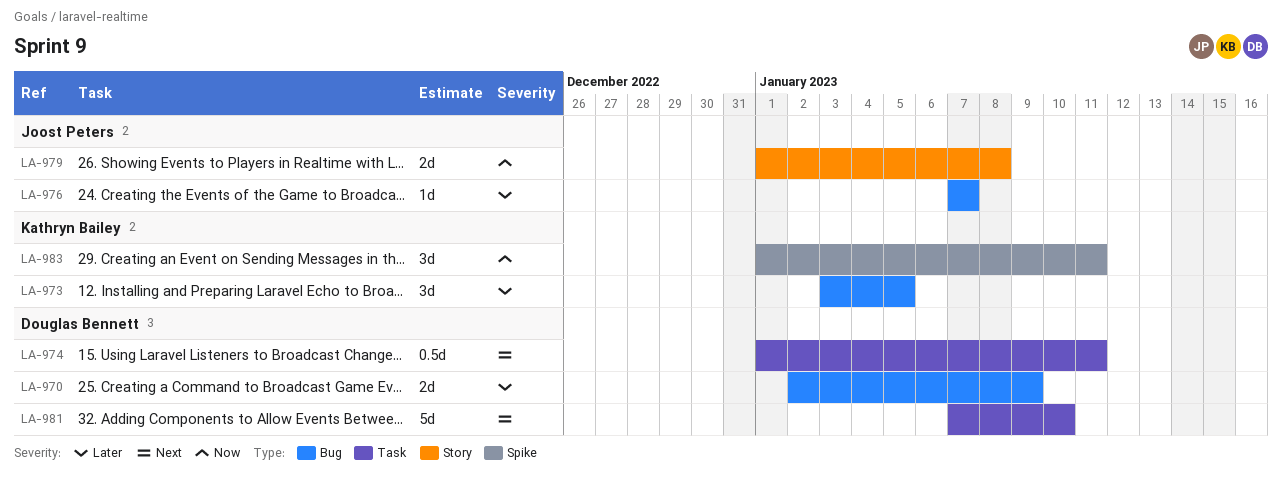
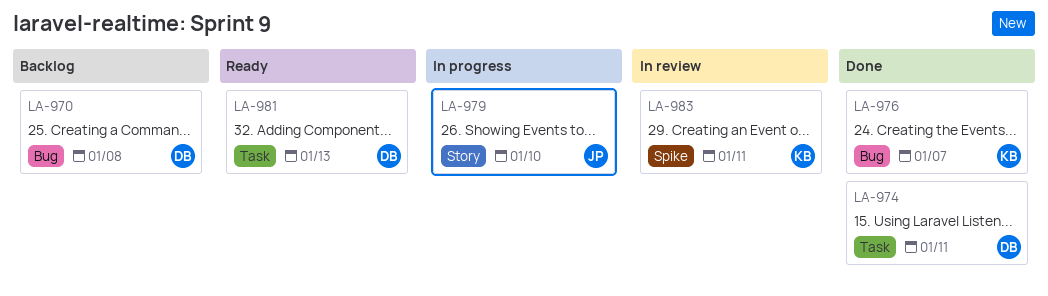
LA-970, due: Jan 9 -> Jan 8
LA-973: present -> none
LA-976, owner: Joost Peters -> Kathryn Bailey
LA-979, due: Jan 8 -> Jan 10
LA-981, due: Jan 10 -> Jan 13

